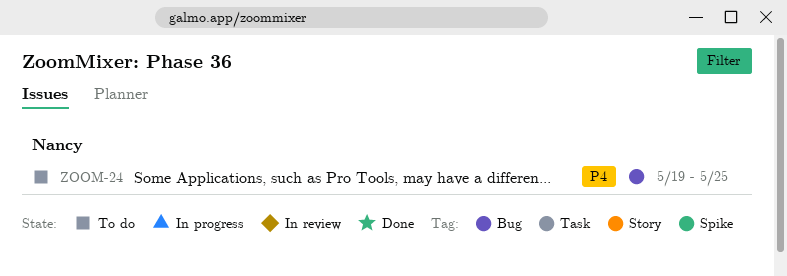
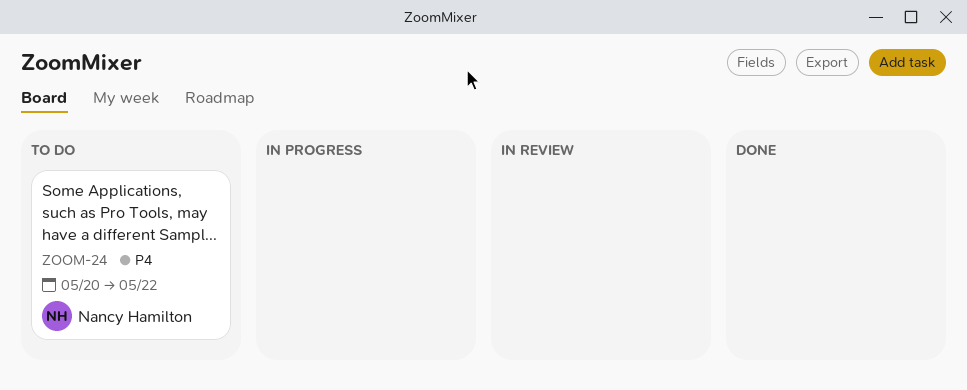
ZOOM-24, start: May 19 -> May 20
ZOOM-24, due: May 25 -> May 22

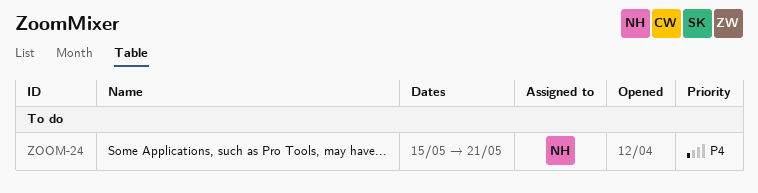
ZOOM-24, start: May 20 -> May 15
ZOOM-24, due: May 22 -> May 21

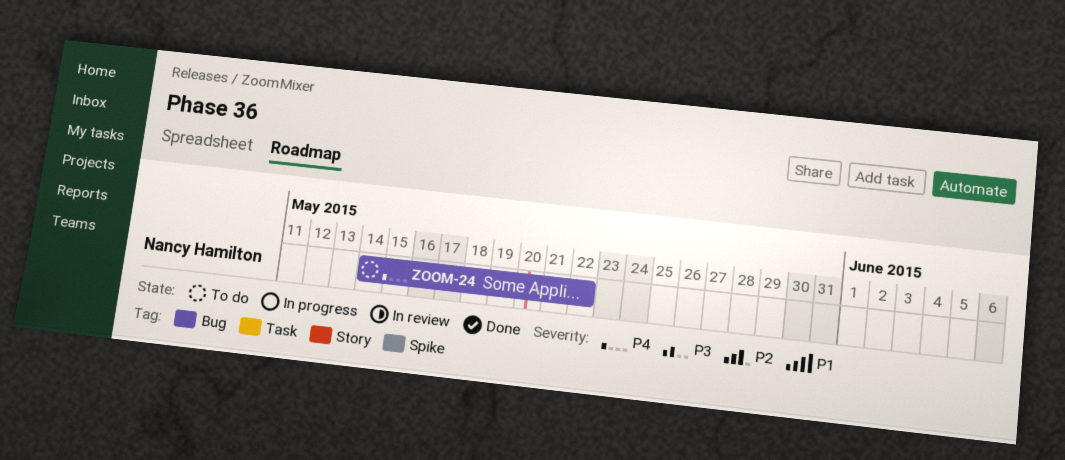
ZOOM-24, start: May 15 -> May 14
ZOOM-24, due: May 21 -> May 22

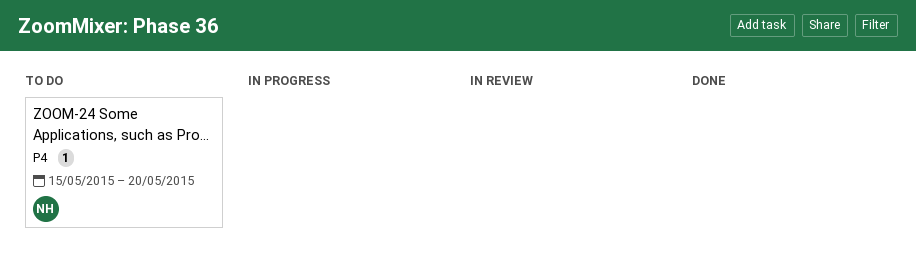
ZOOM-24, start: May 14 -> May 15
ZOOM-24, due: May 22 -> May 20

